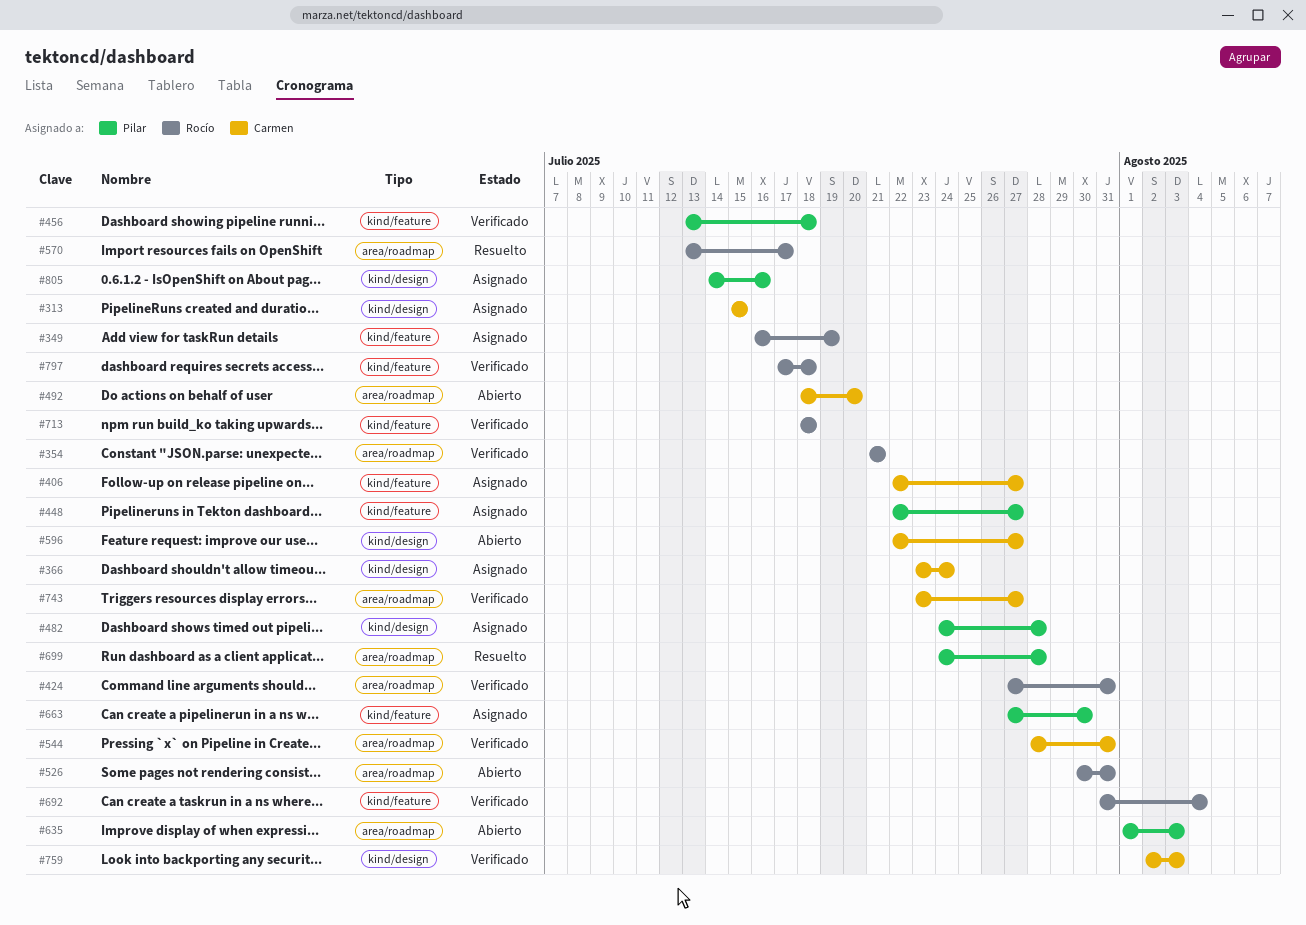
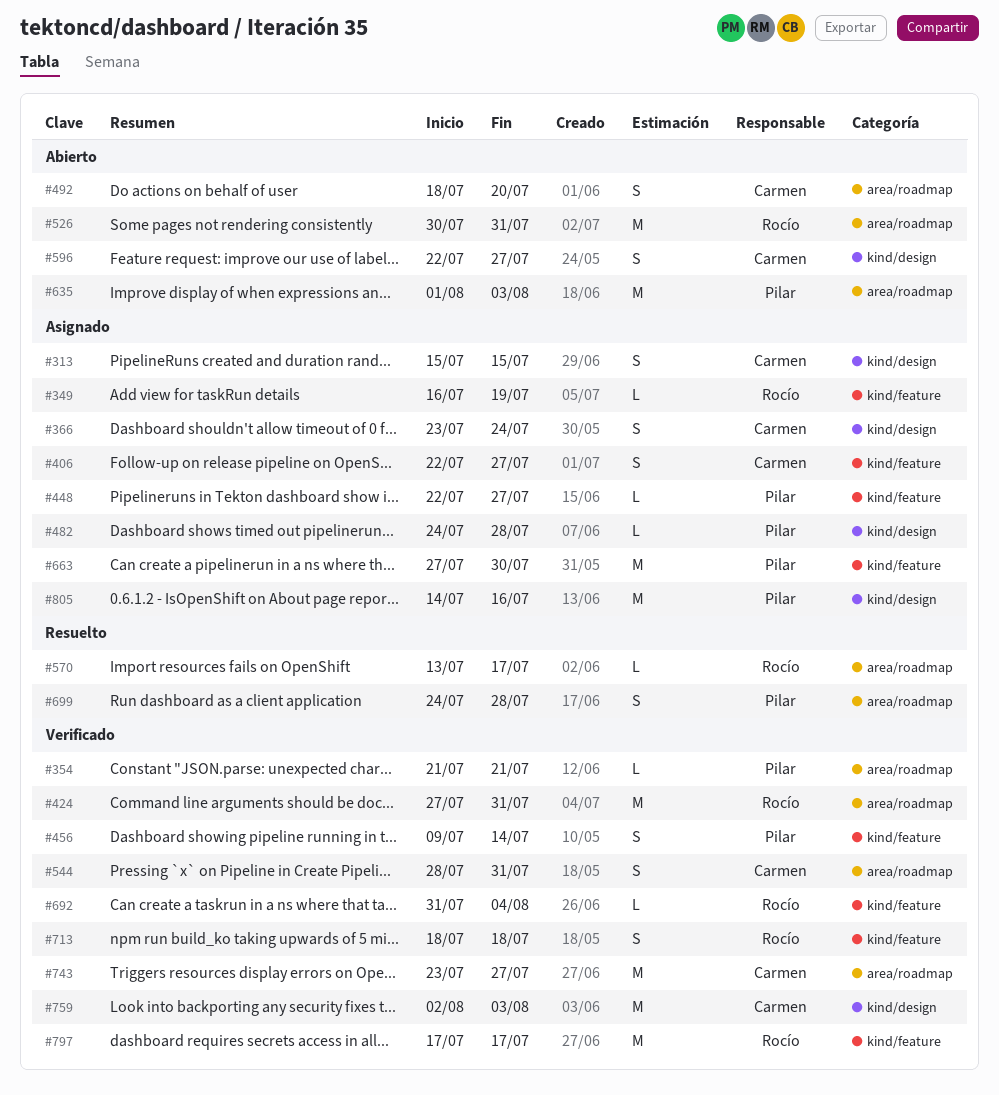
#354, owner: Rocío -> Pilar
#456, start: Jul 13 -> Jul 9
#456, due: Jul 18 -> Jul 14
#797, due: Jul 18 -> Jul 17

